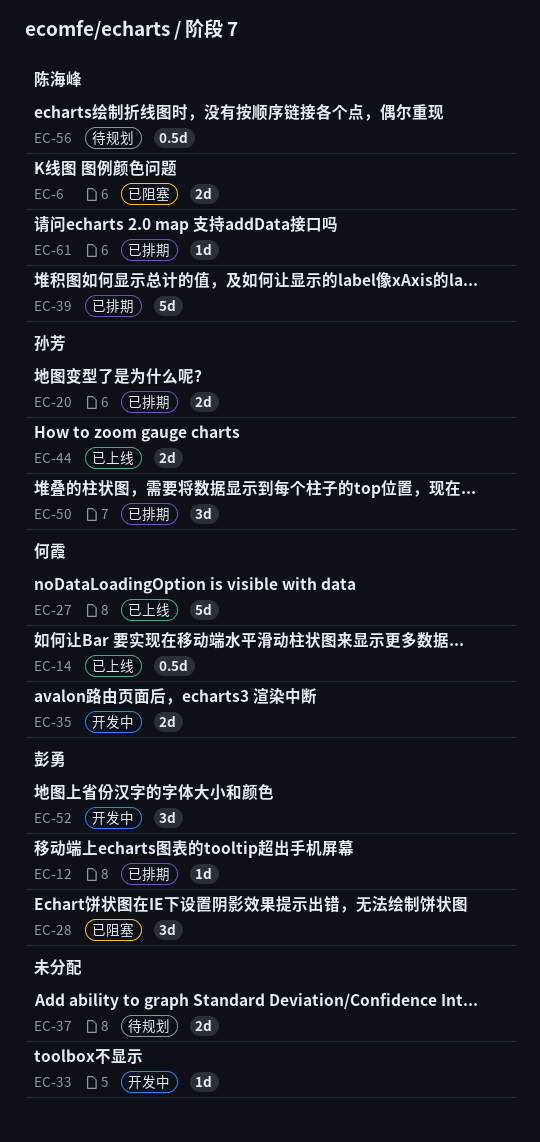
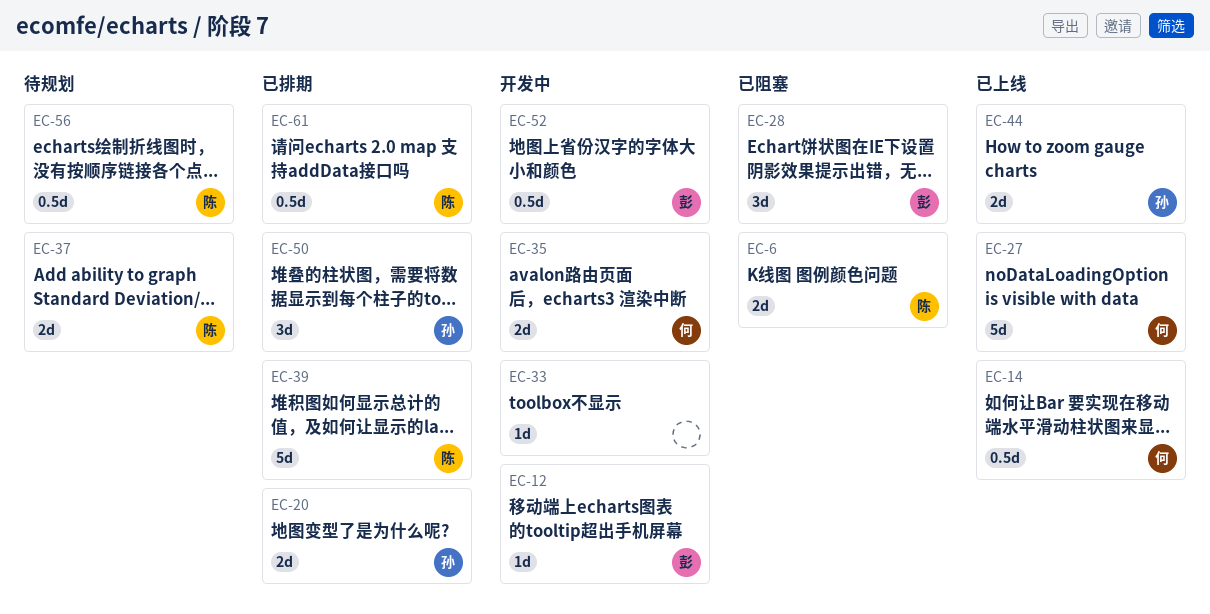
EC-12, status: 已排期 -> 开发中
EC-37, owner: none -> 陈海峰
EC-52, estimate: 3d -> 0.5d
EC-61, estimate: 1d -> 0.5d

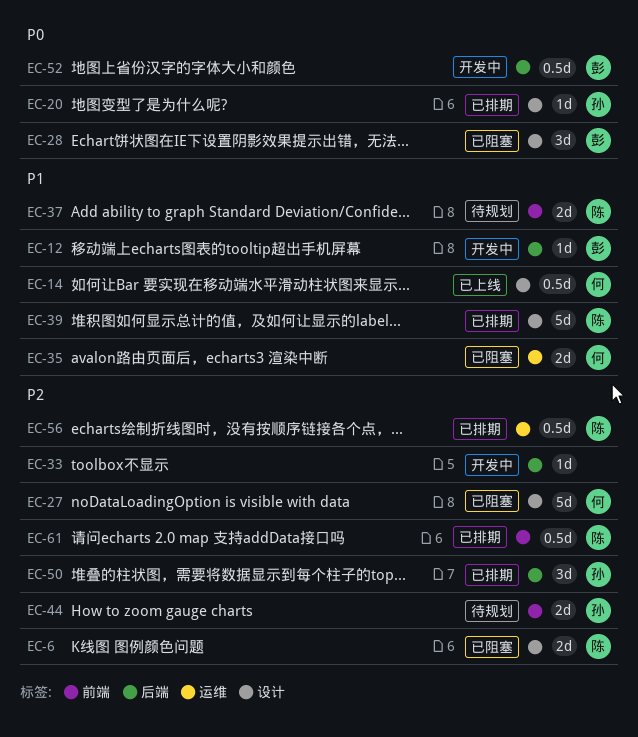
EC-20, estimate: 2d -> 1d
EC-27, status: 已上线 -> 已阻塞
EC-35, status: 开发中 -> 已阻塞
EC-44, status: 已上线 -> 待规划
EC-56, status: 待规划 -> 已排期

